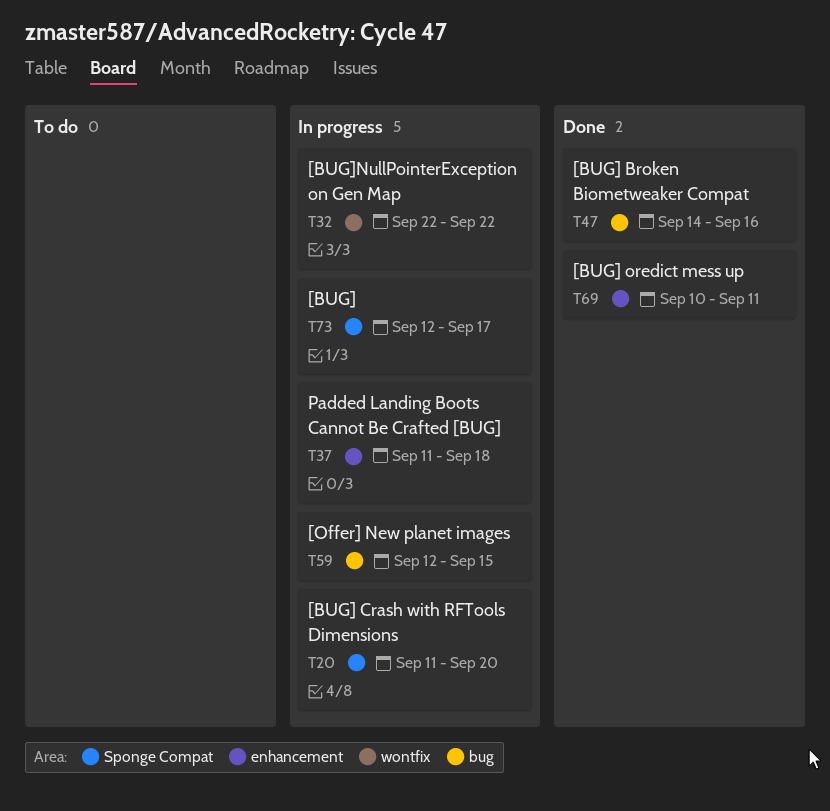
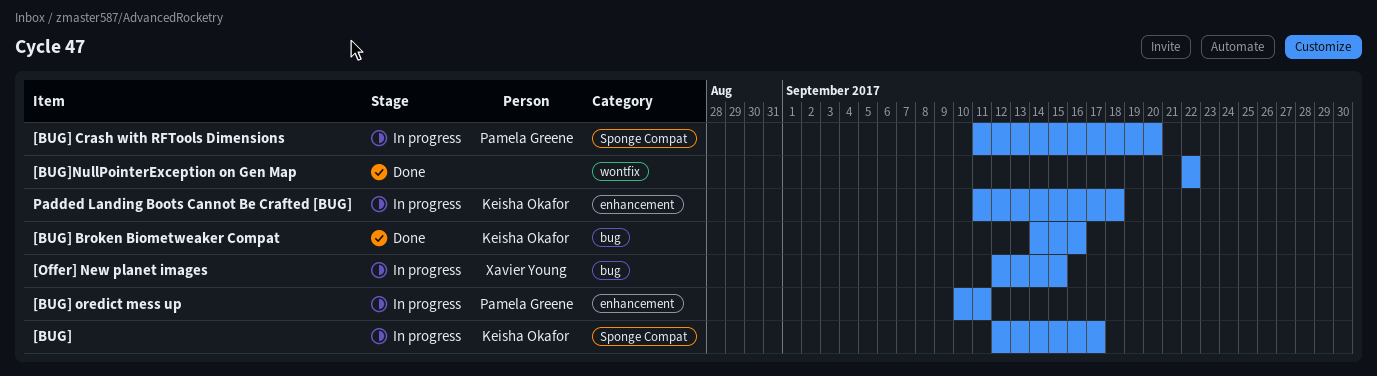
[BUG] oredict mess up, status: Done -> In progress
[BUG]NullPointerException on Gen Map, status: In progress -> Done

